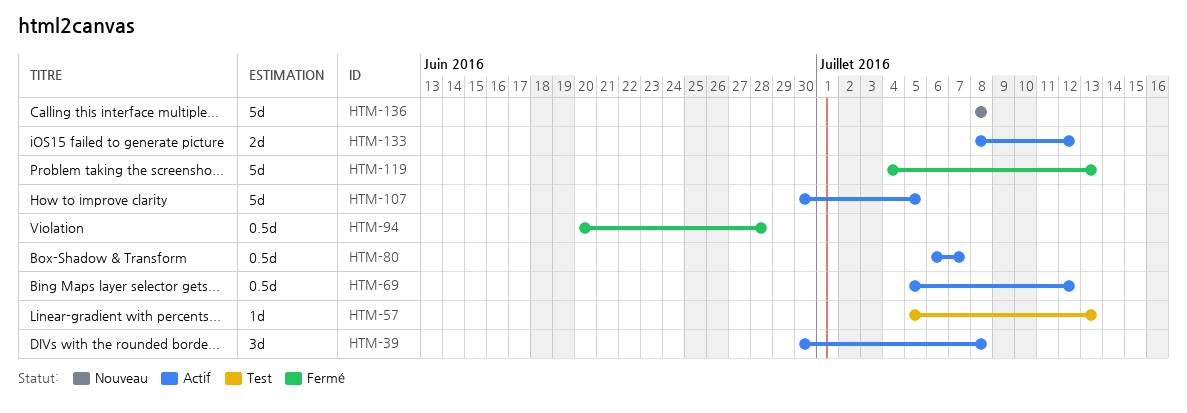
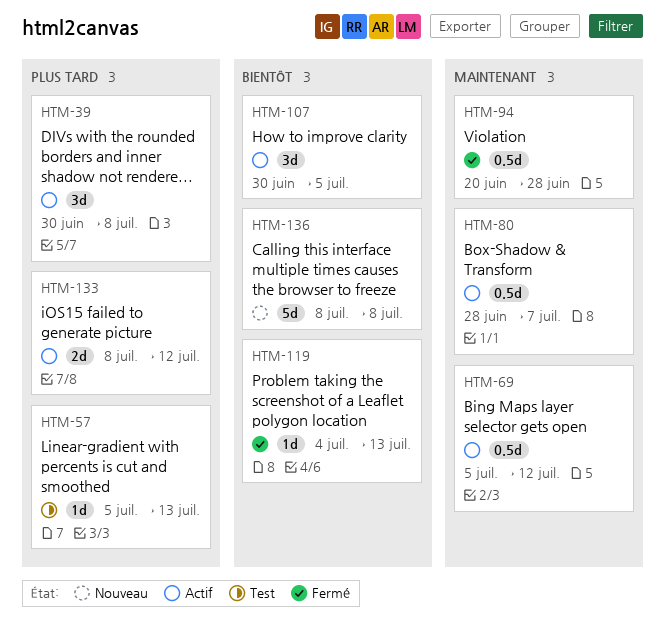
HTM-80, start: Jul 6 -> Jun 28
HTM-107, estimate: 5d -> 3d
HTM-119, estimate: 5d -> 1d

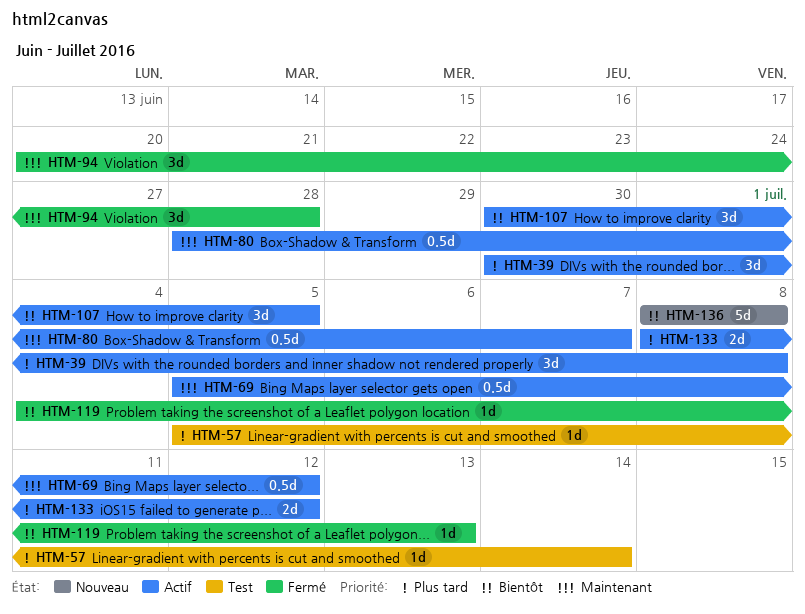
HTM-57, due: Jul 13 -> Jul 14
HTM-94, estimate: 0.5d -> 3d

